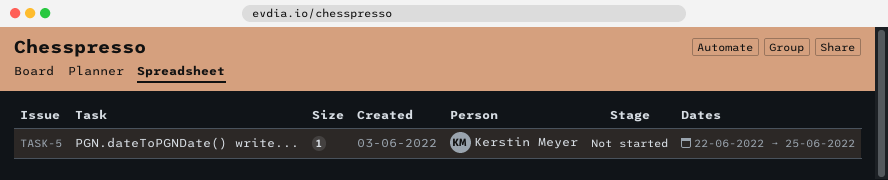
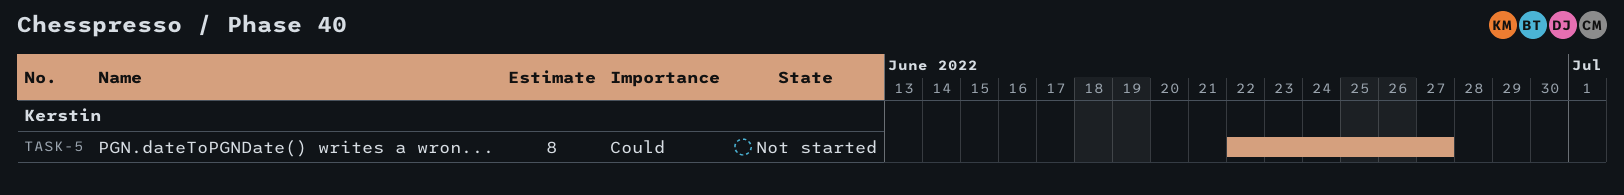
TASK-5, estimate: 1 -> 8
TASK-5, due: Jun 25 -> Jun 27

